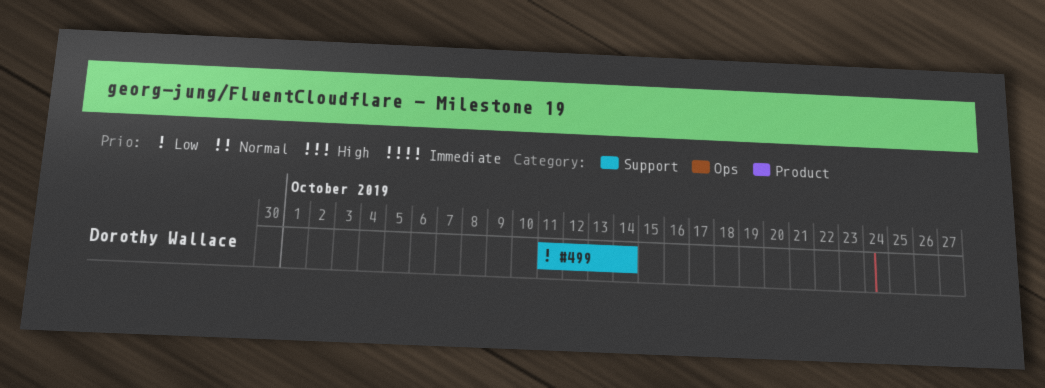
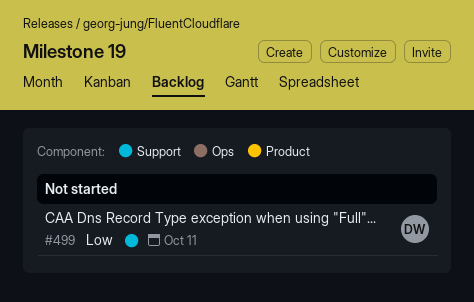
#499, due: Oct 14 -> Oct 11

